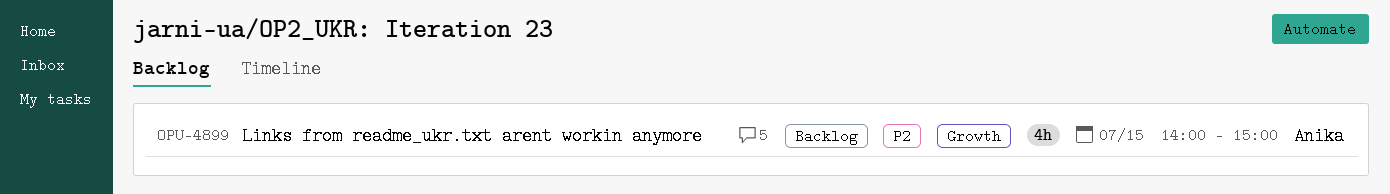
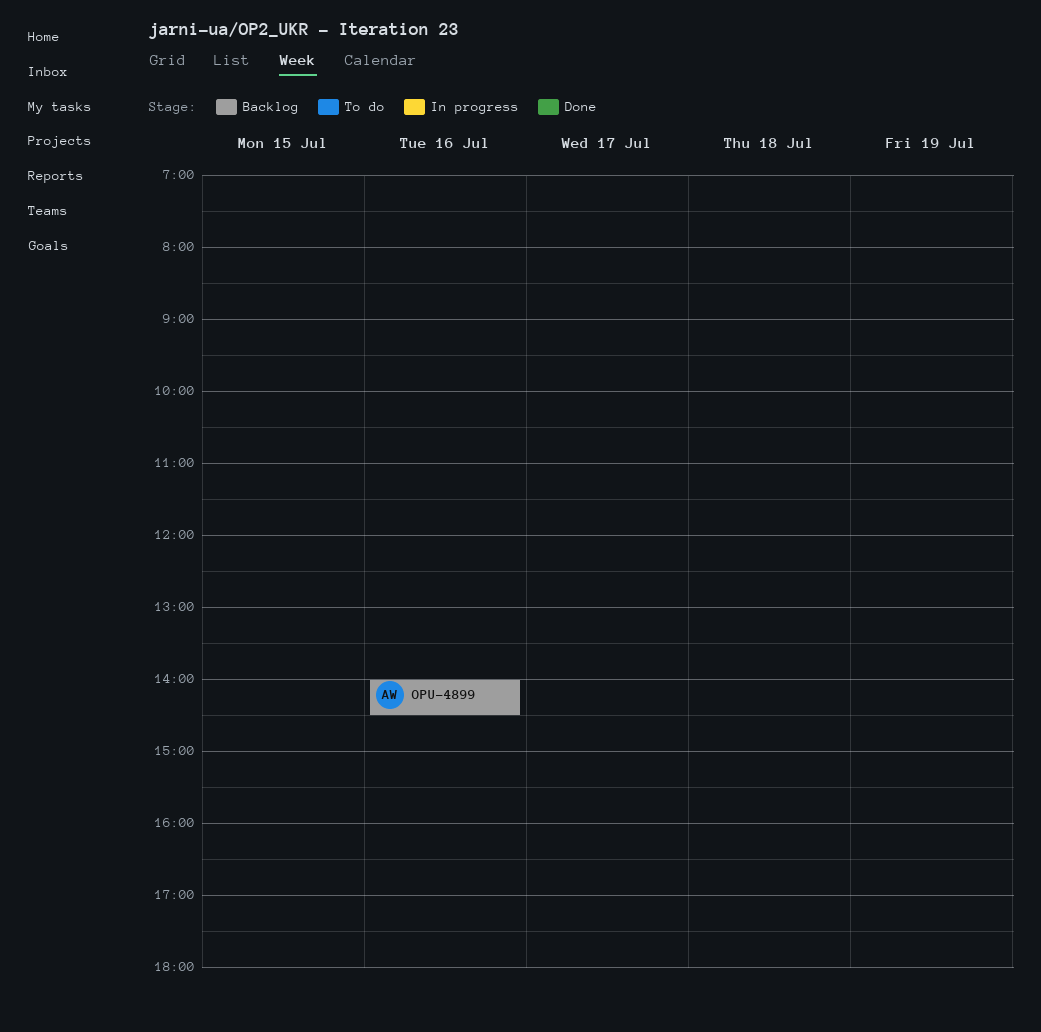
OPU-4899, day: Jul 15 -> Jul 16
OPU-4899, ends: 15:00 -> 14:30

